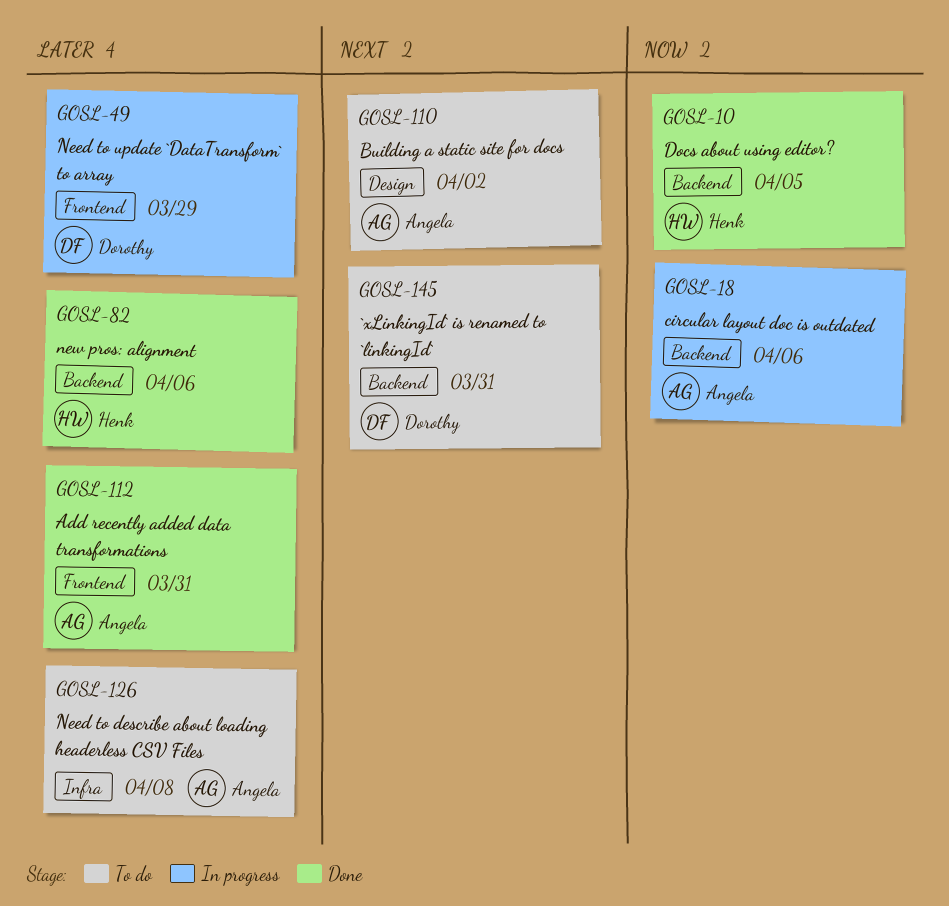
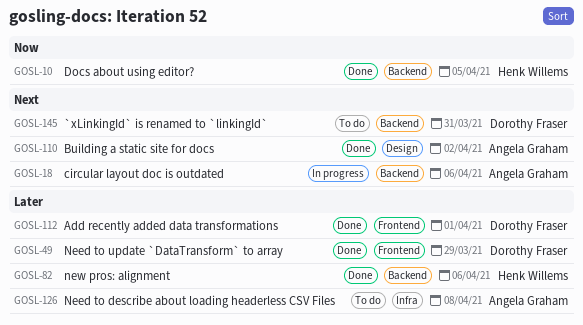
GOSL-18, priority: Now -> Next
GOSL-49, status: In progress -> Done
GOSL-110, status: To do -> Done
GOSL-112, owner: Angela Graham -> Dorothy Fraser
GOSL-112, due: Mar 31 -> Apr 1

